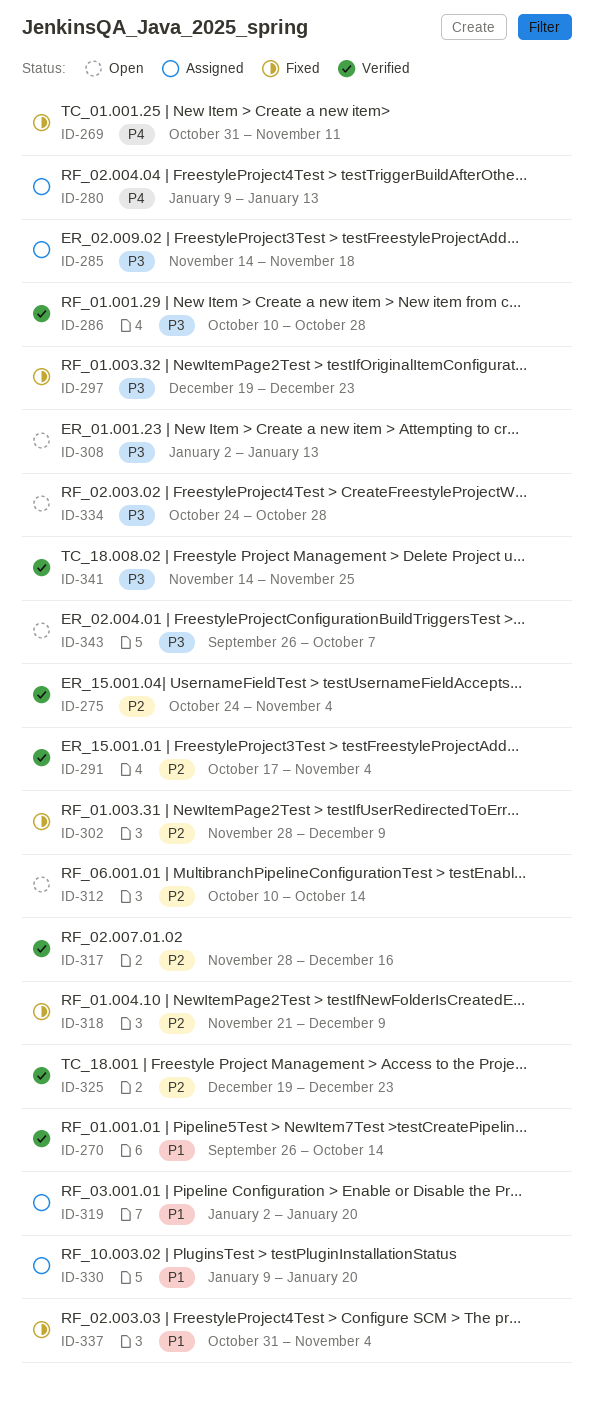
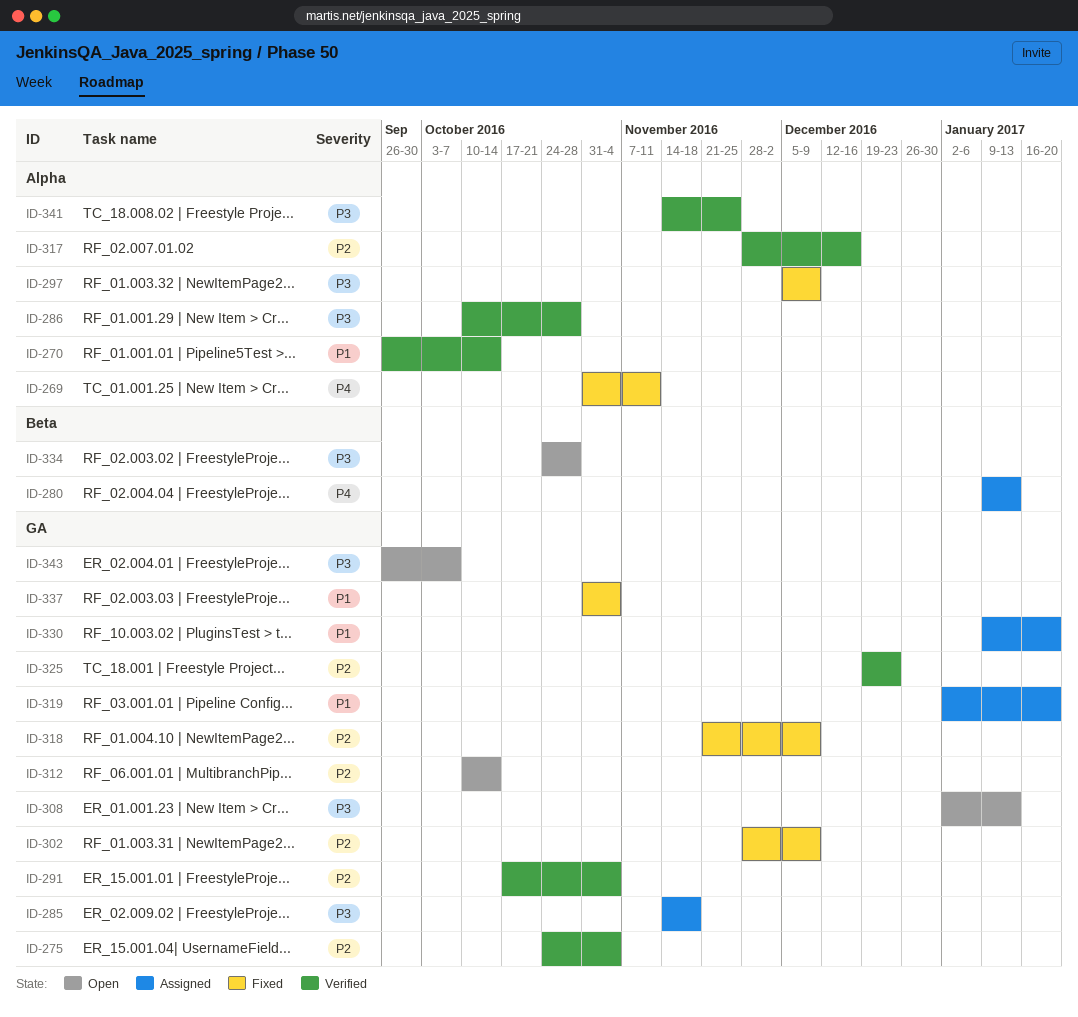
ID-297, start: Dec 19 -> Dec 5
ID-297, due: Dec 23 -> Dec 9

